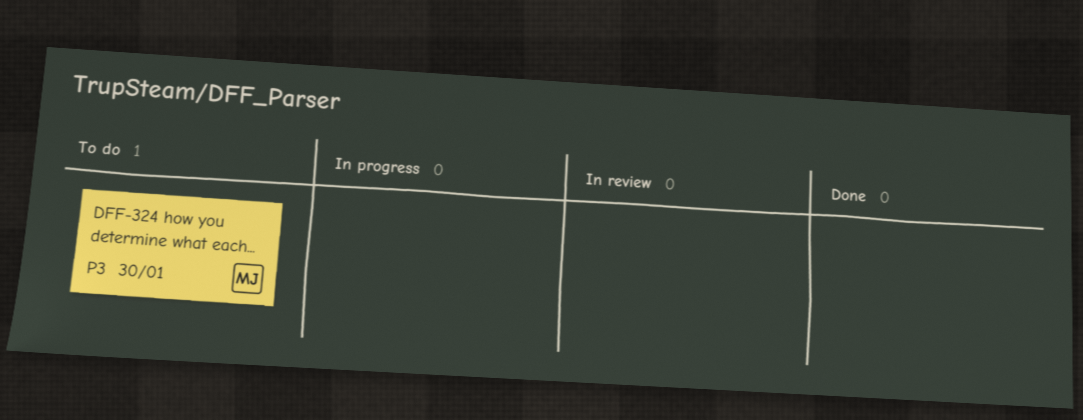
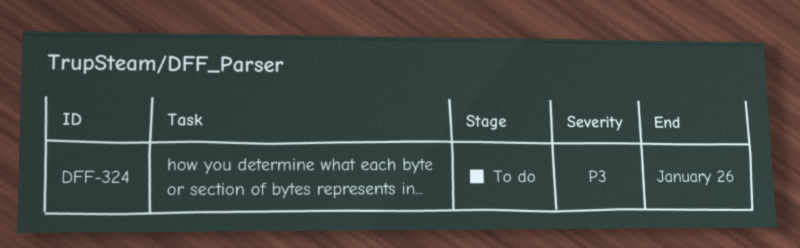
DFF-324, due: Jan 30 -> Jan 26

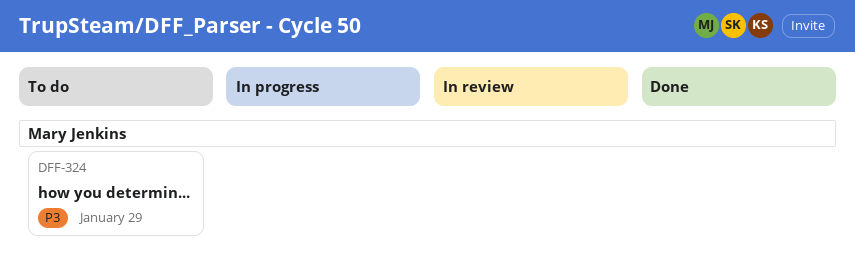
DFF-324, due: Jan 26 -> Jan 29

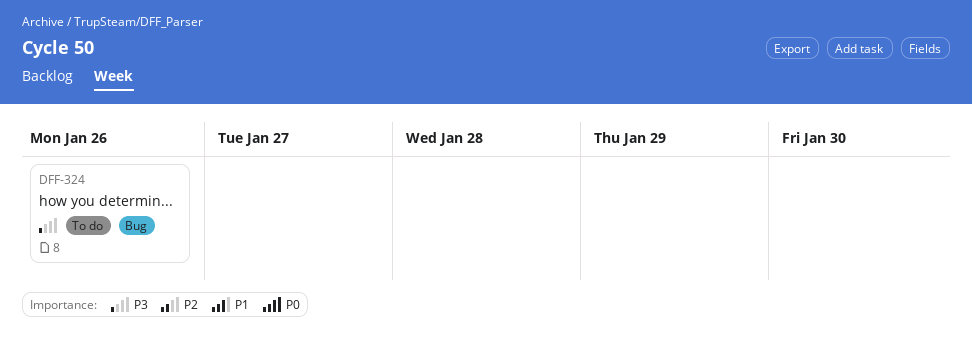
DFF-324, due: Jan 29 -> Jan 26

